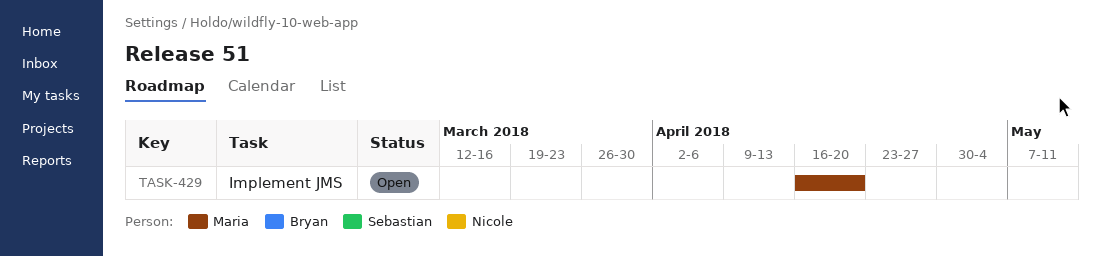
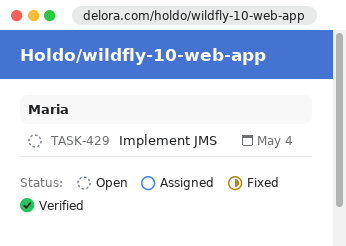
TASK-429, due: Apr 20 -> May 4

